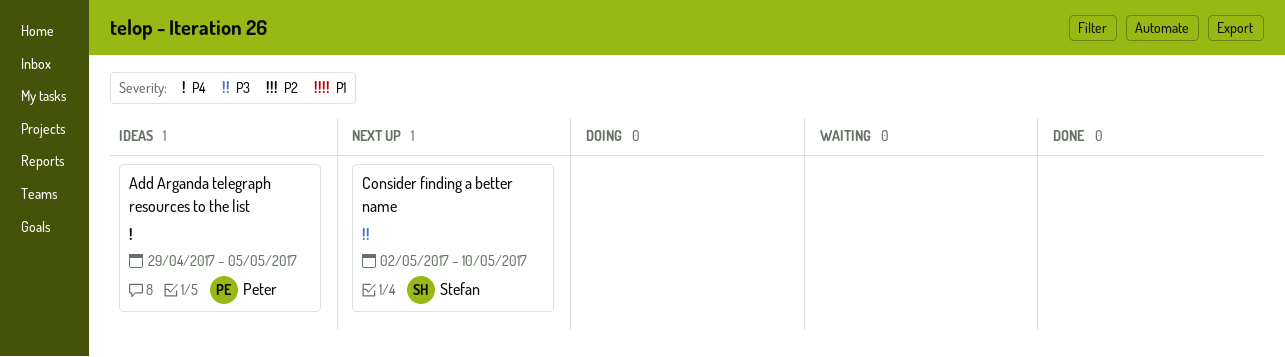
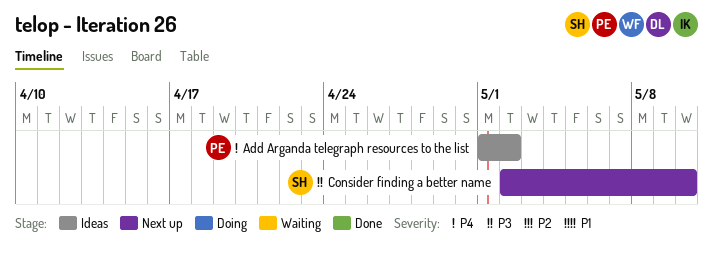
Add Arganda telegraph resources to the list, start: Apr 29 -> May 1
Add Arganda telegraph resources to the list, due: May 5 -> May 2

